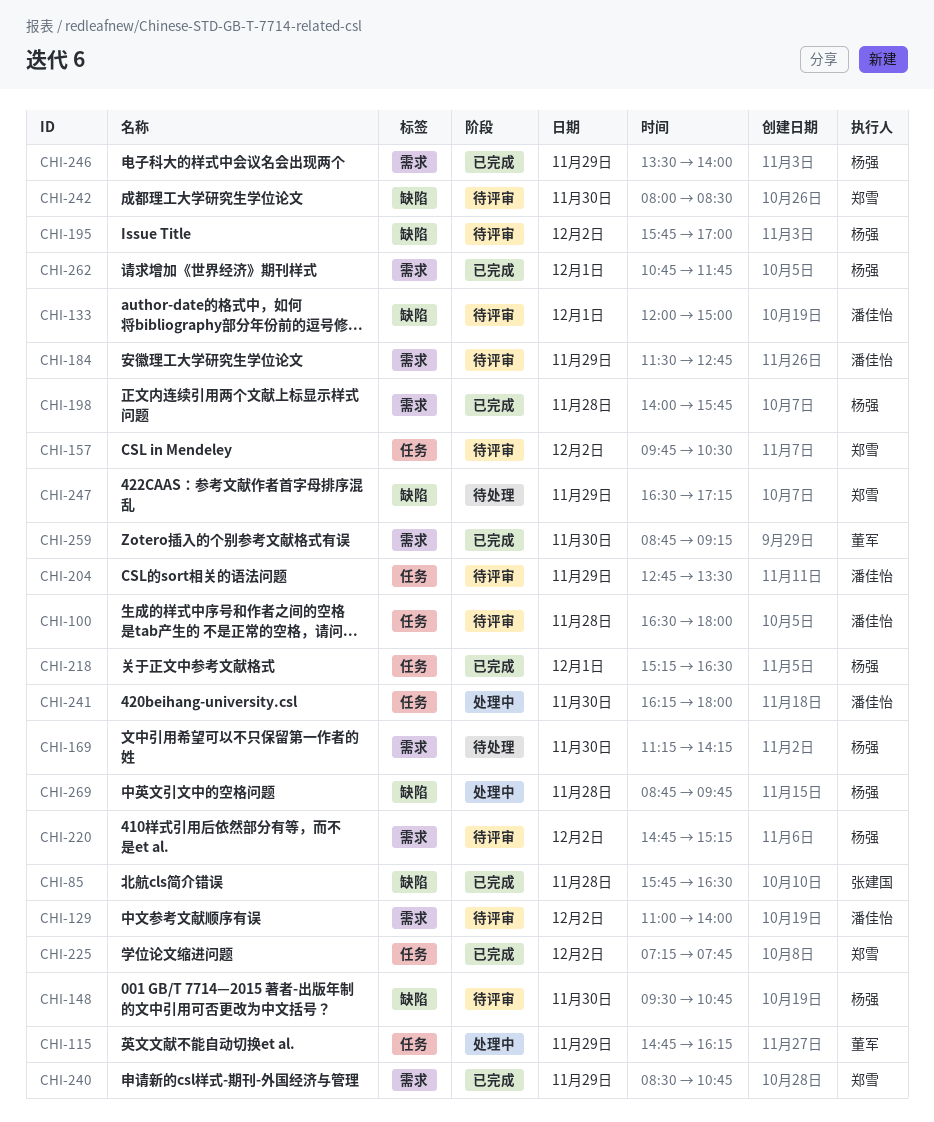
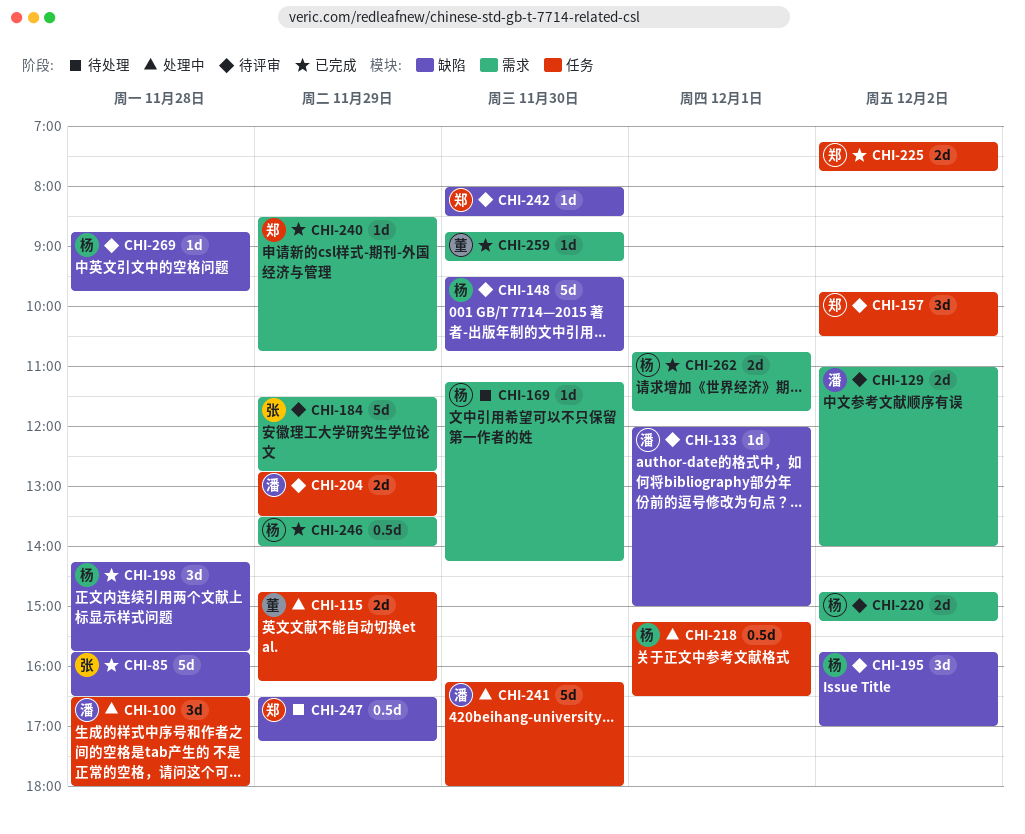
CHI-100, status: 待评审 -> 处理中
CHI-184, owner: 潘佳怡 -> 张建国
CHI-198, label: 需求 -> 缺陷
CHI-198, begins: 14:00 -> 14:15
CHI-218, status: 已完成 -> 处理中
CHI-269, status: 处理中 -> 待评审

